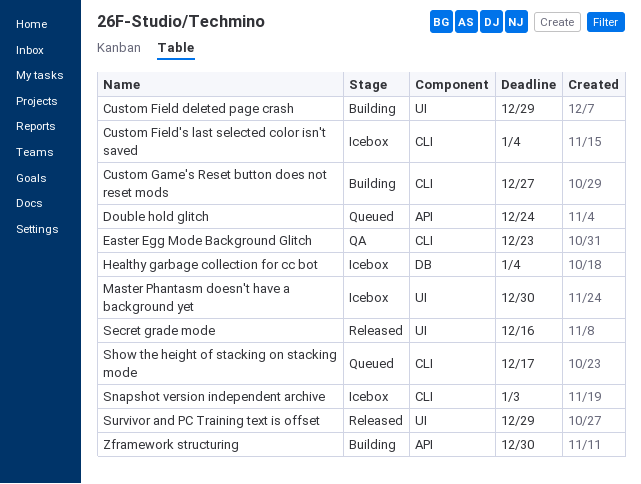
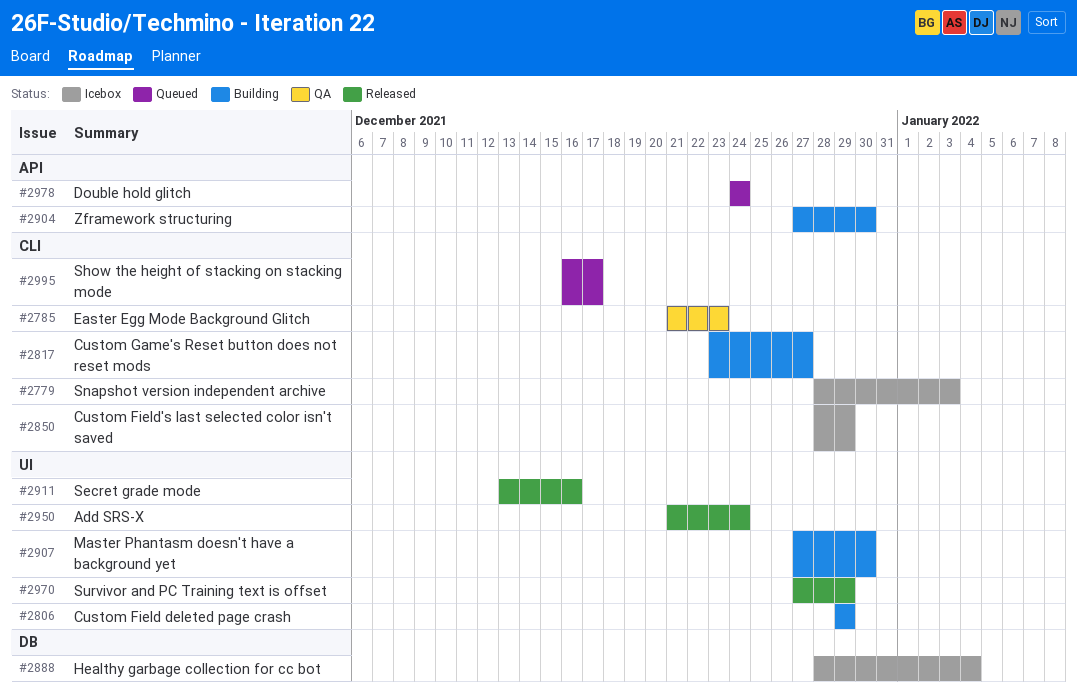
Add SRS-X: none -> present
Custom Field's last selected color isn't saved, due: Jan 4 -> Dec 29
Master Phantasm doesn't have a background yet, status: Icebox -> Building

